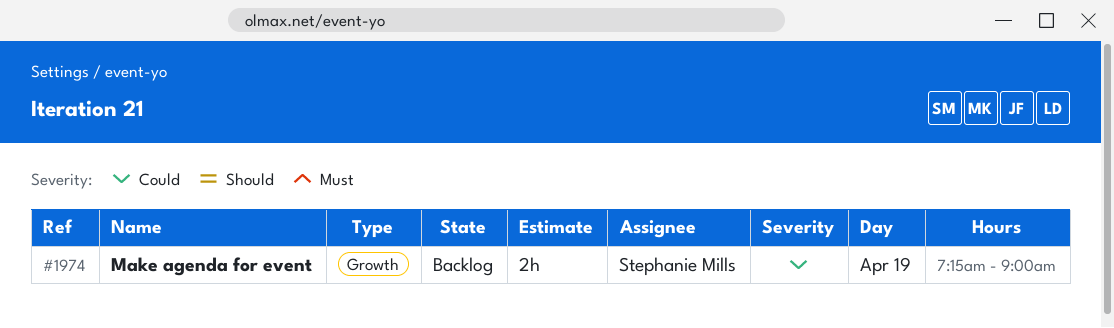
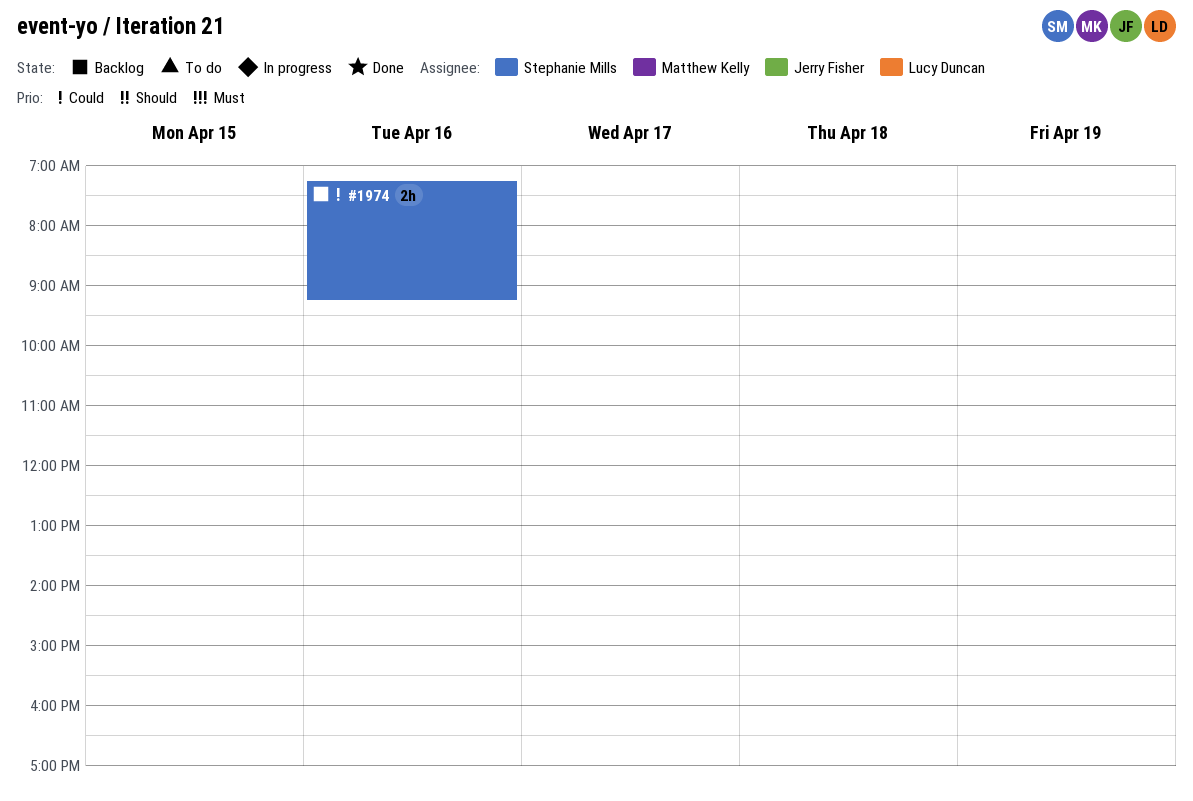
#1974, day: Apr 19 -> Apr 16
#1974, ends: 09:00 -> 09:15

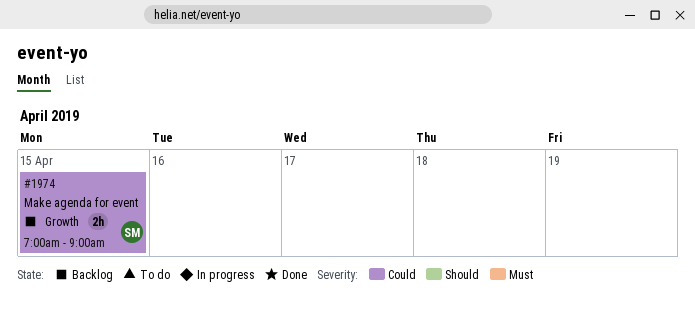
#1974, day: Apr 16 -> Apr 15
#1974, begins: 07:15 -> 07:00
#1974, ends: 09:15 -> 09:00

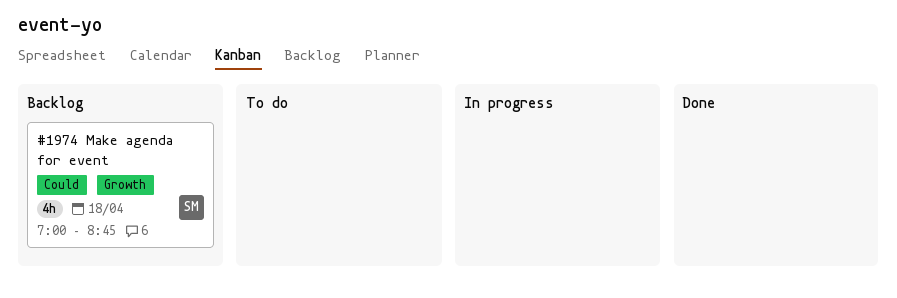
#1974, estimate: 2h -> 4h
#1974, day: Apr 15 -> Apr 18
#1974, ends: 09:00 -> 08:45

